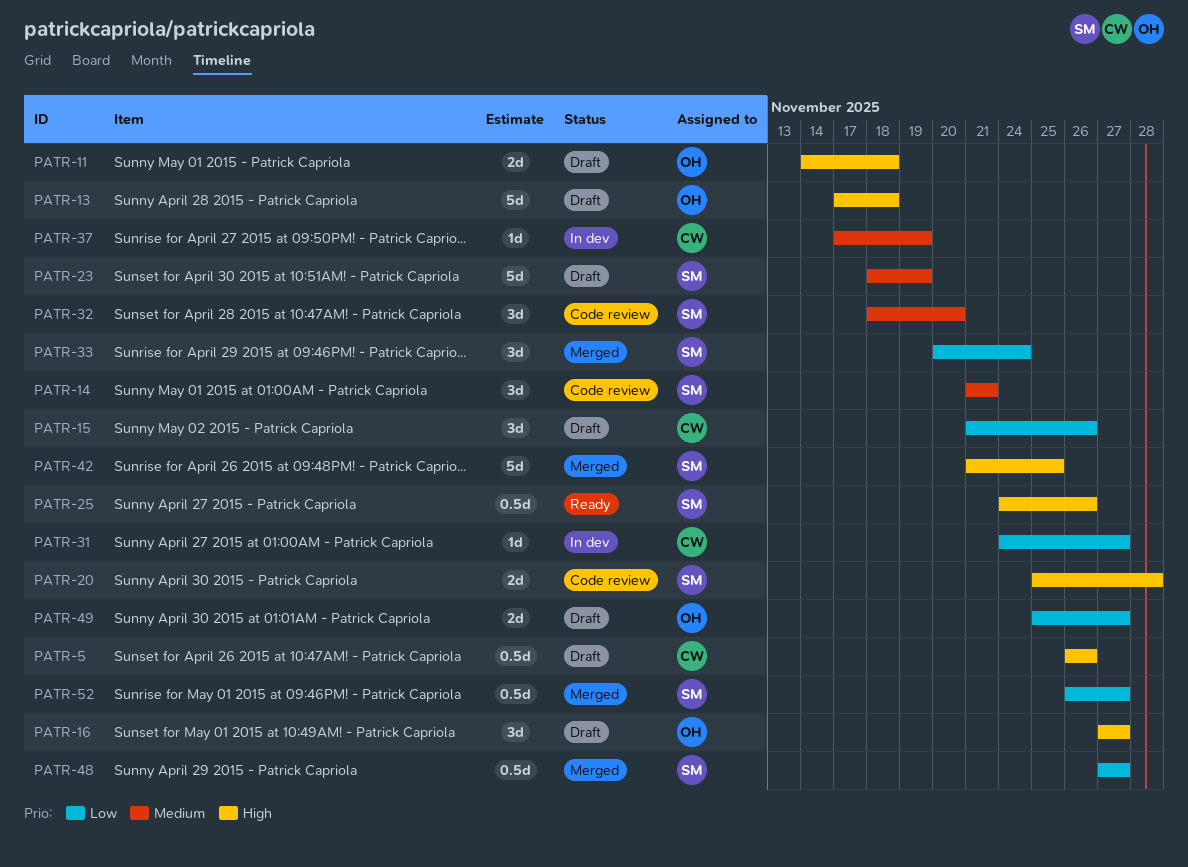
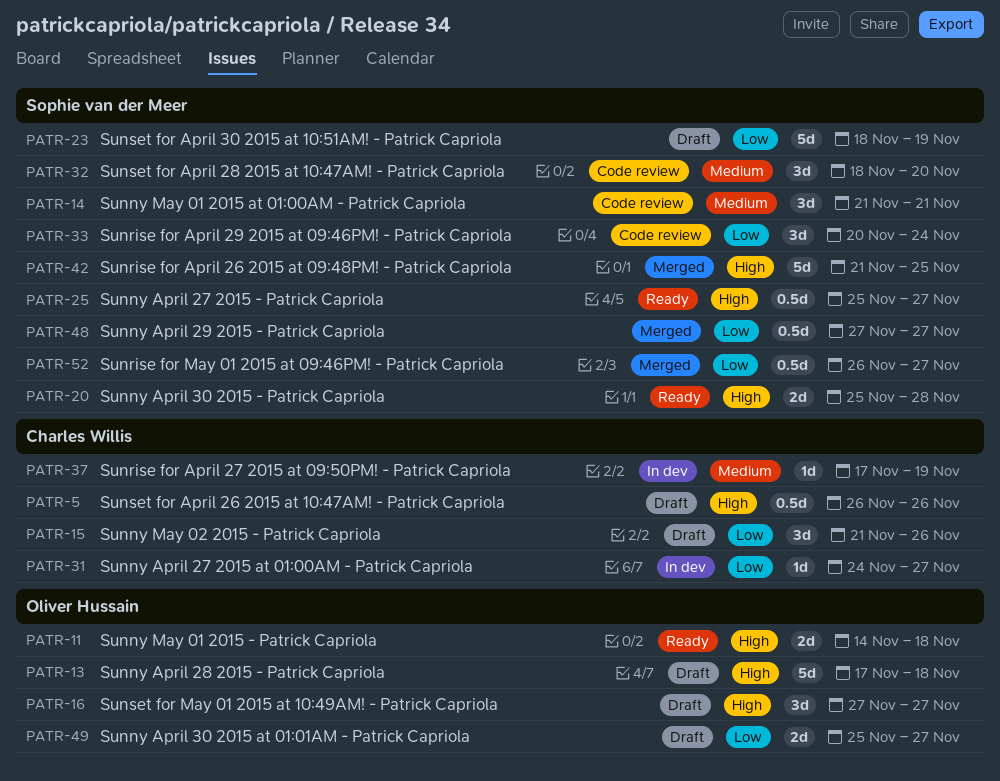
PATR-11, status: Draft -> Ready
PATR-20, status: Code review -> Ready
PATR-23, priority: Medium -> Low
PATR-25, start: Nov 24 -> Nov 25
PATR-25, due: Nov 26 -> Nov 27
PATR-33, status: Merged -> Code review

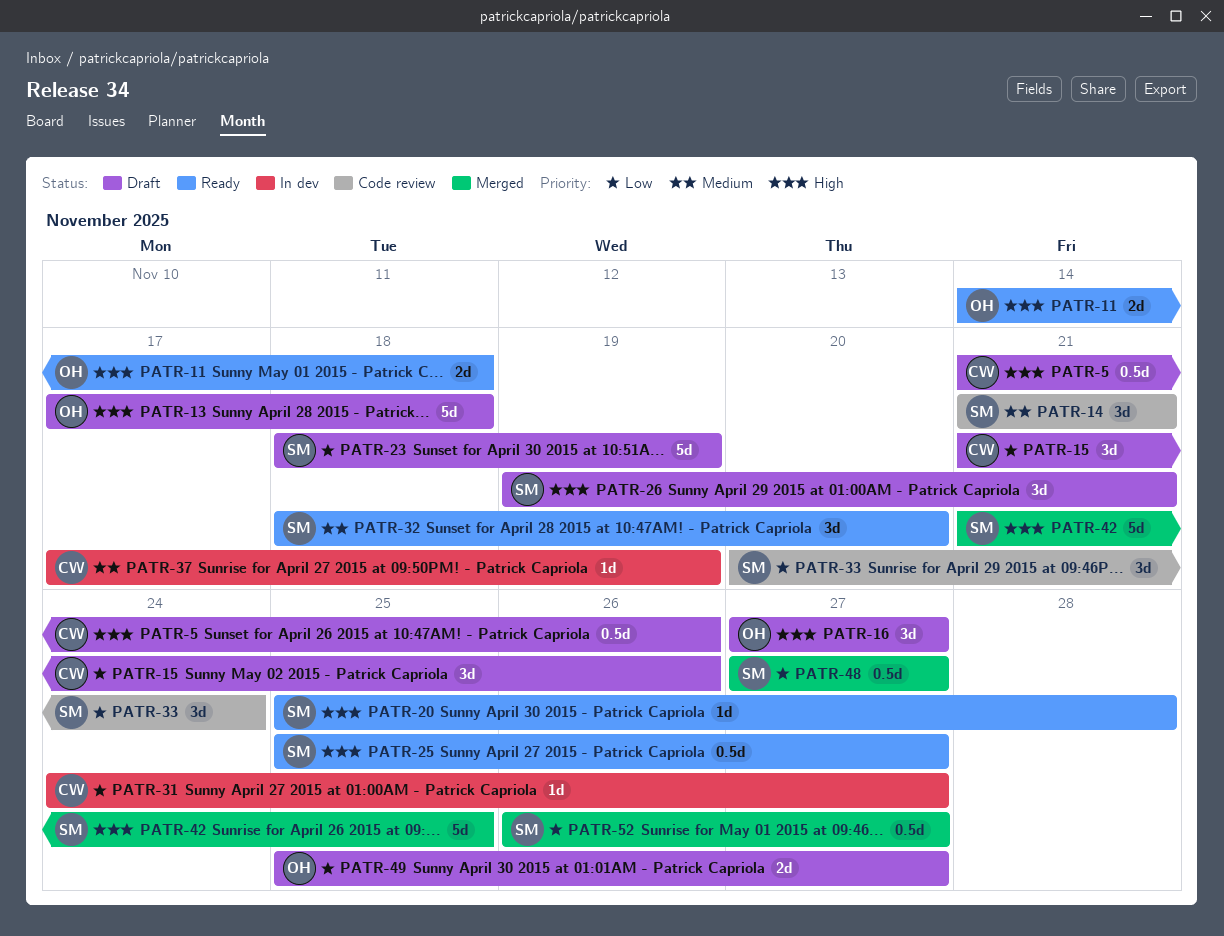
PATR-5, start: Nov 26 -> Nov 21
PATR-20, estimate: 2d -> 1d
PATR-26: none -> present
PATR-32, status: Code review -> Ready

